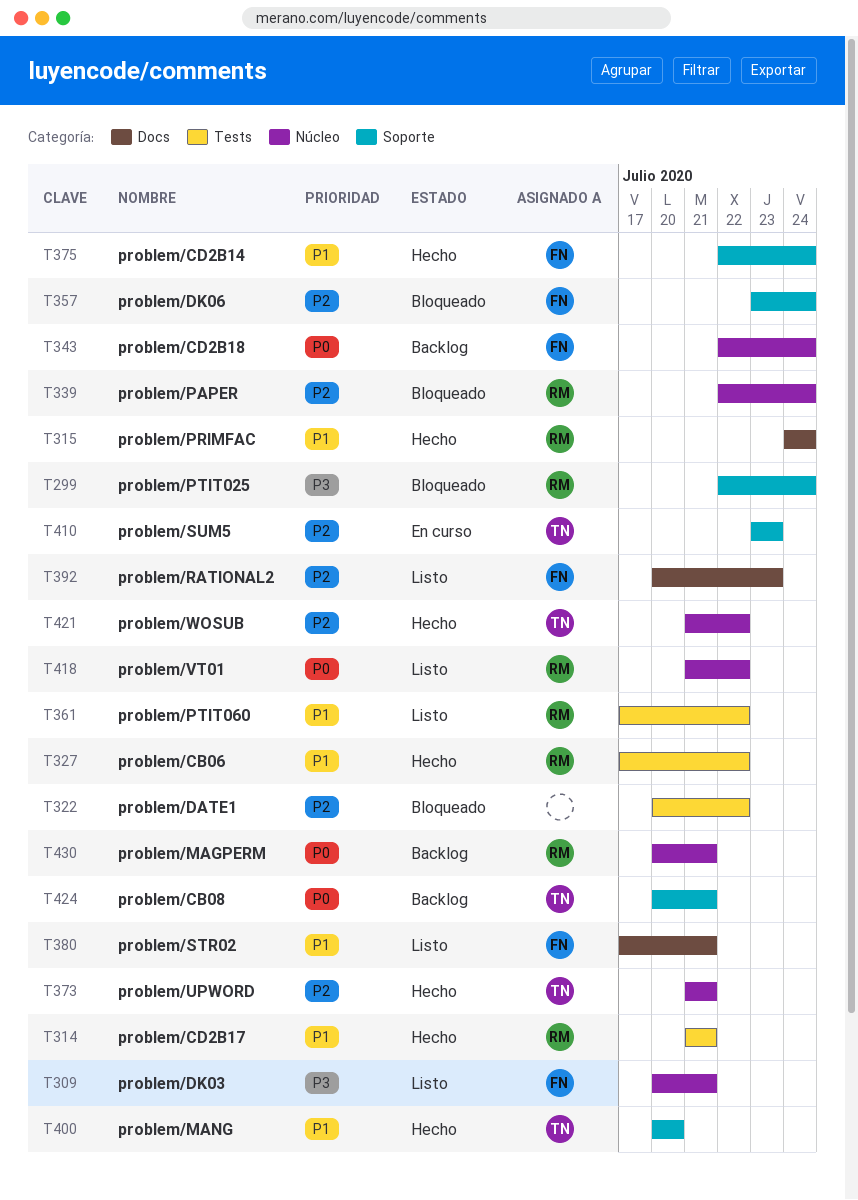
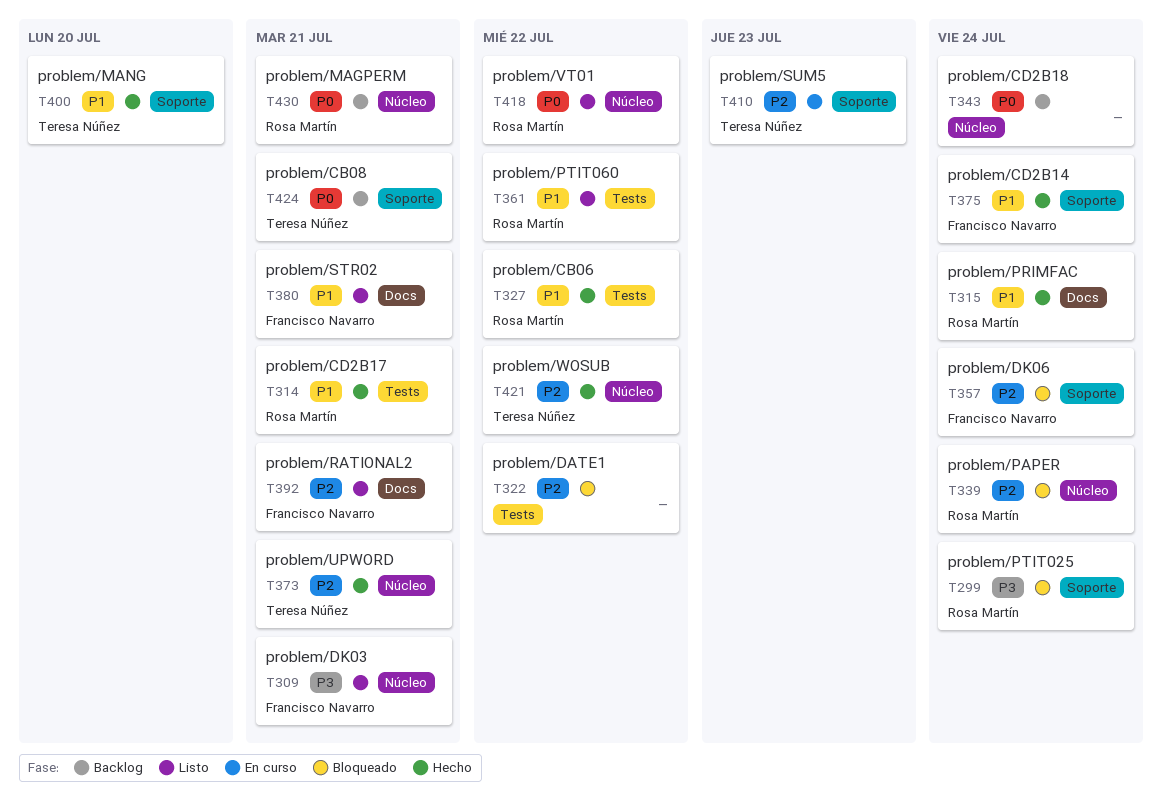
T343, owner: Francisco Navarro -> none
T392, due: Jul 23 -> Jul 21

